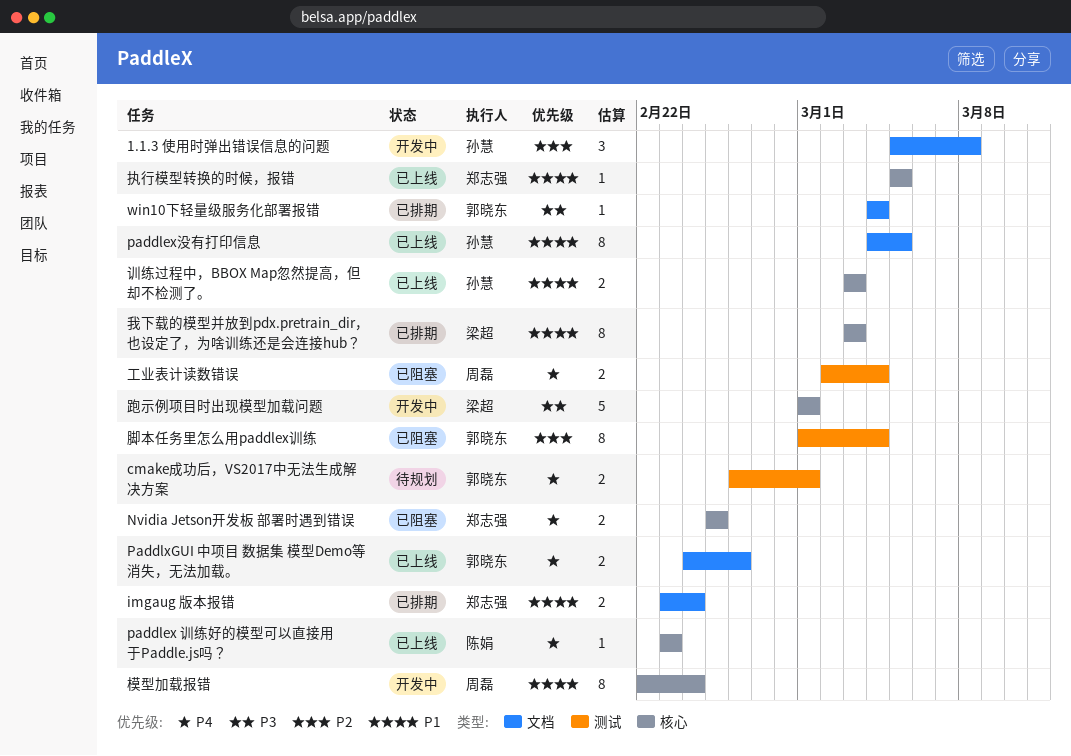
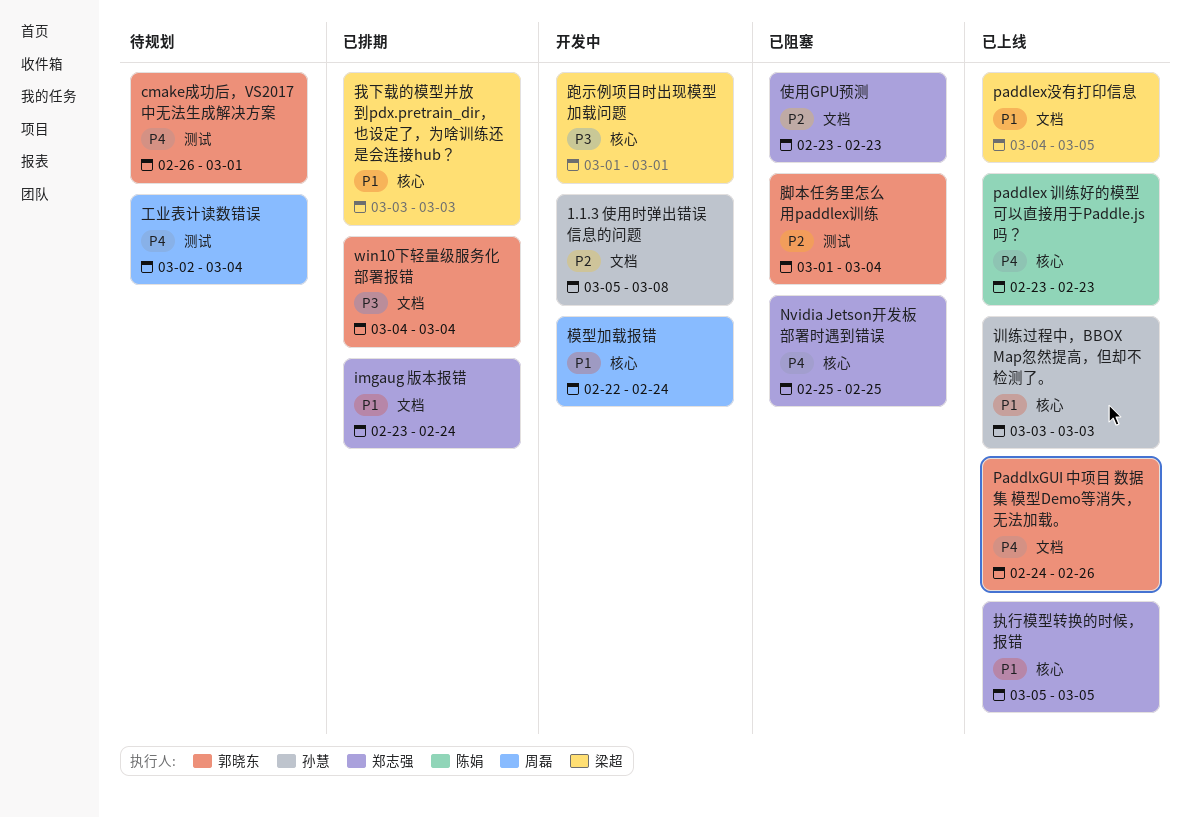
paddlex没有打印信息, owner: 孙慧 -> 梁超
使用GPU预测: none -> present
工业表计读数错误, status: 已阻塞 -> 待规划

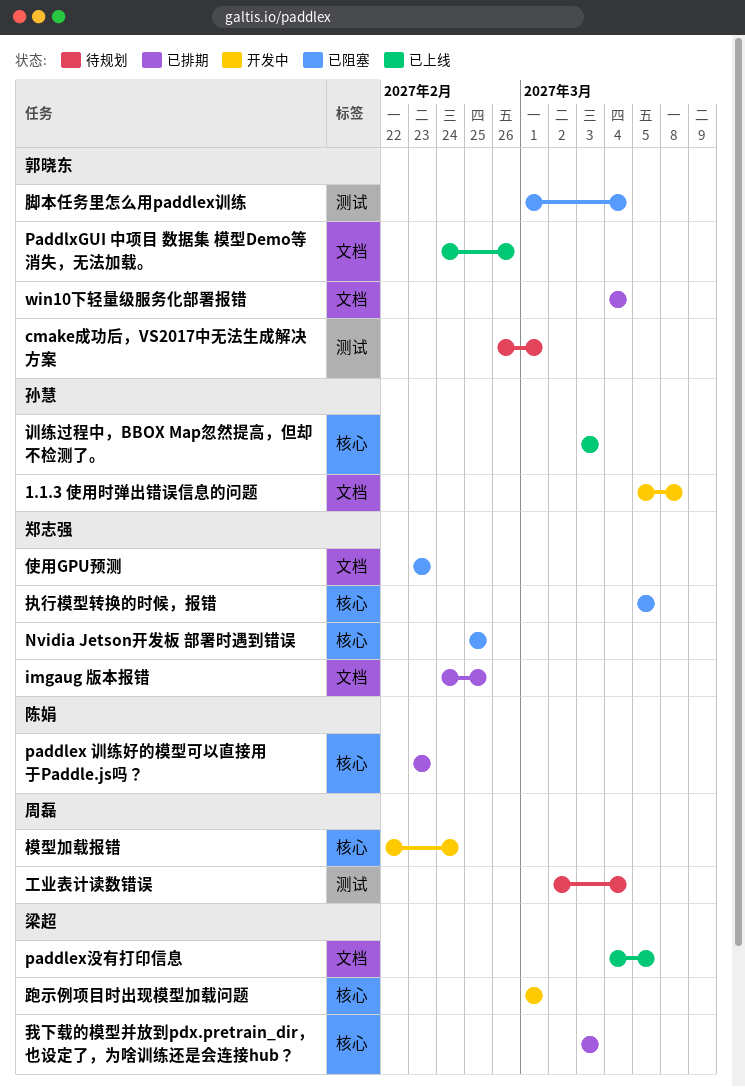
imgaug 版本报错, start: Feb 23 -> Feb 24
imgaug 版本报错, due: Feb 24 -> Feb 25
paddlex 训练好的模型可以直接用于Paddle.js吗？, status: 已上线 -> 已排期
执行模型转换的时候，报错, status: 已上线 -> 已阻塞

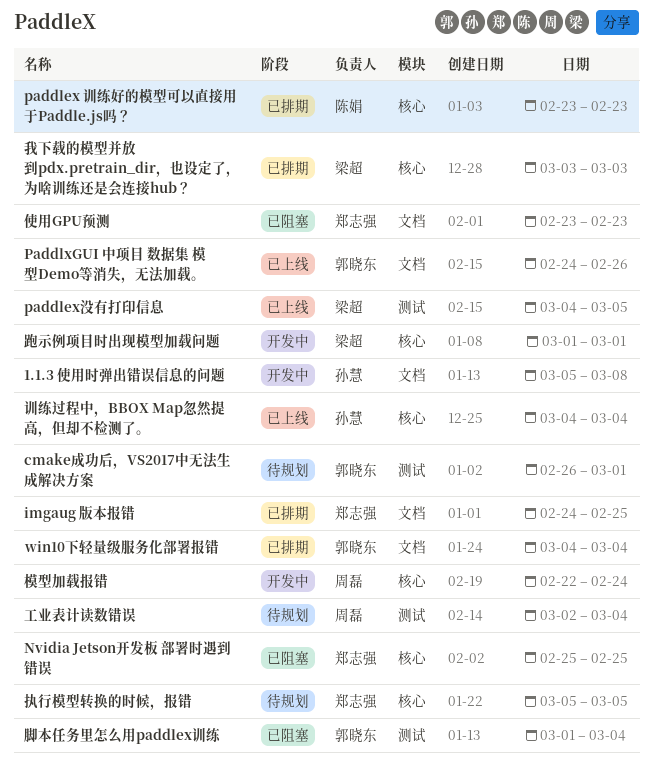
paddlex没有打印信息, label: 文档 -> 测试
执行模型转换的时候，报错, status: 已阻塞 -> 待规划
训练过程中，BBOX Map忽然提高，但却不检测了。, start: Mar 3 -> Mar 4
训练过程中，BBOX Map忽然提高，但却不检测了。, due: Mar 3 -> Mar 4

